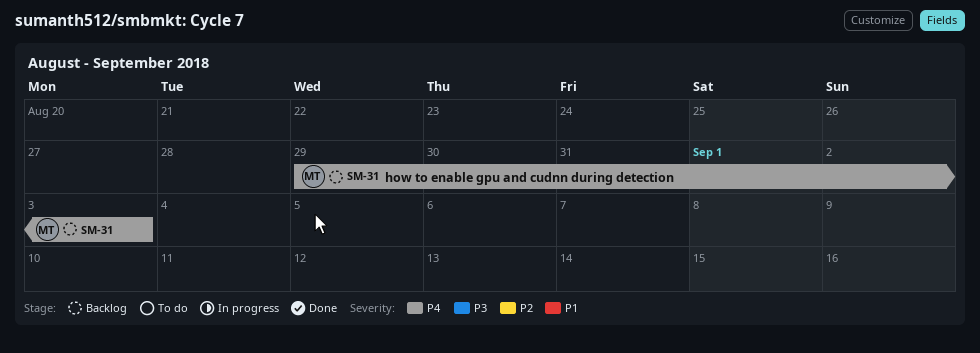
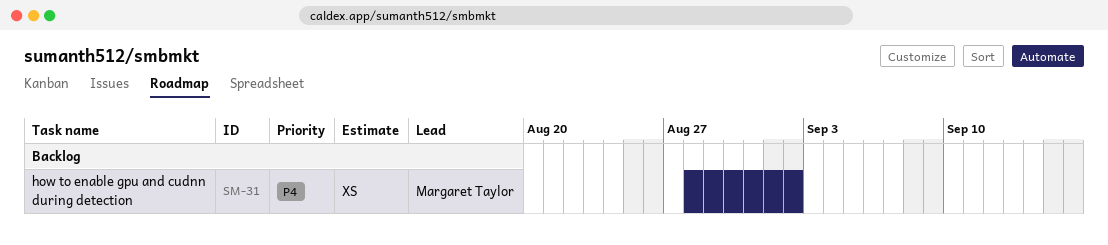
SM-31, start: Aug 29 -> Aug 28
SM-31, due: Sep 3 -> Sep 2

